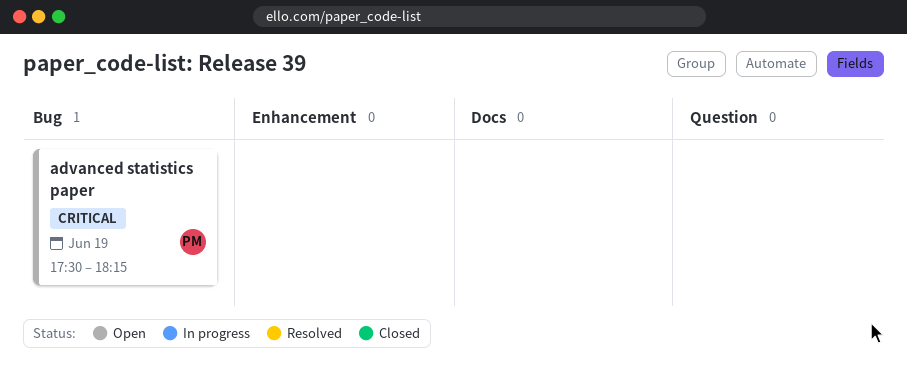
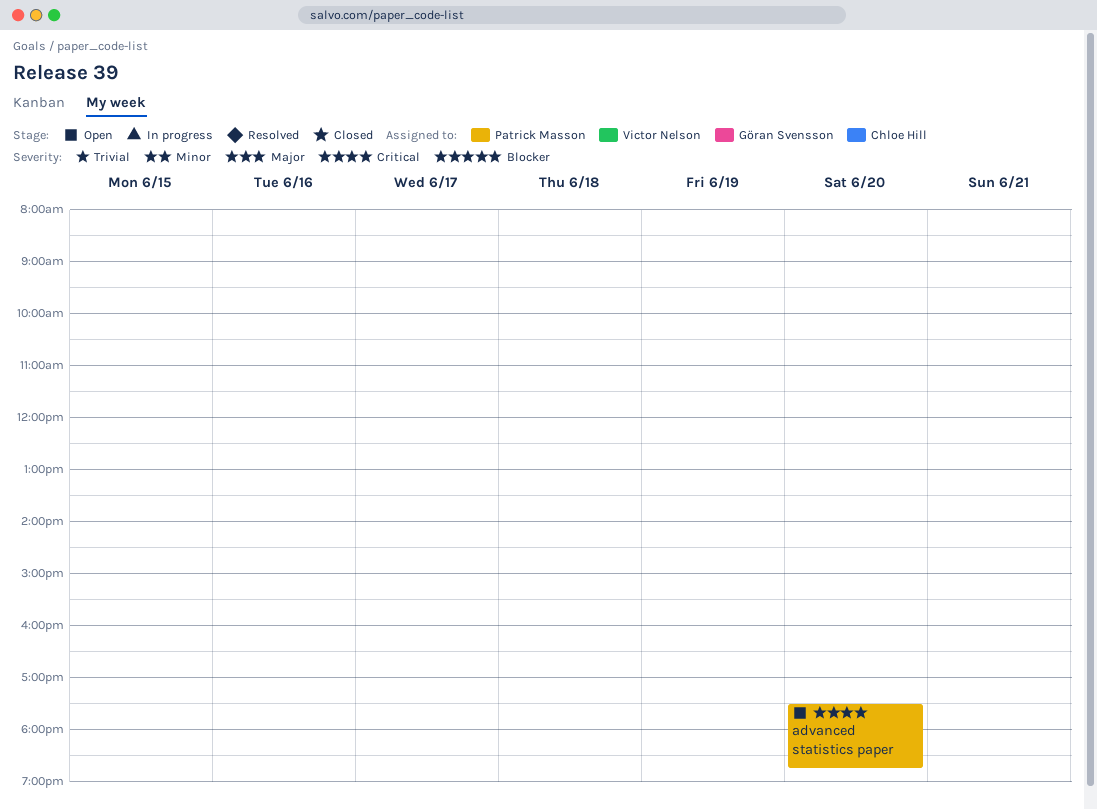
advanced statistics paper, day: Jun 19 -> Jun 20
advanced statistics paper, ends: 18:15 -> 18:45

